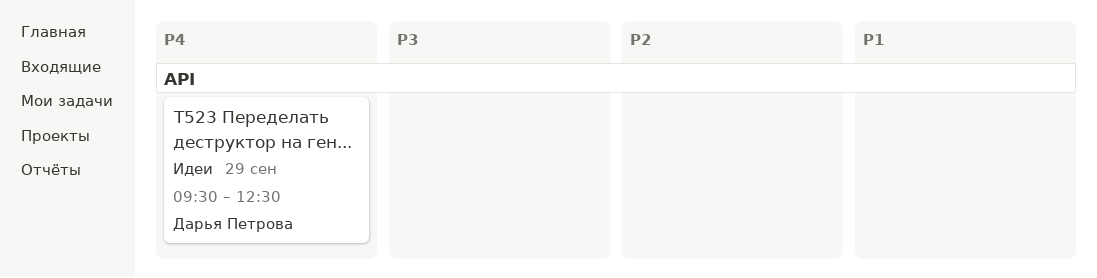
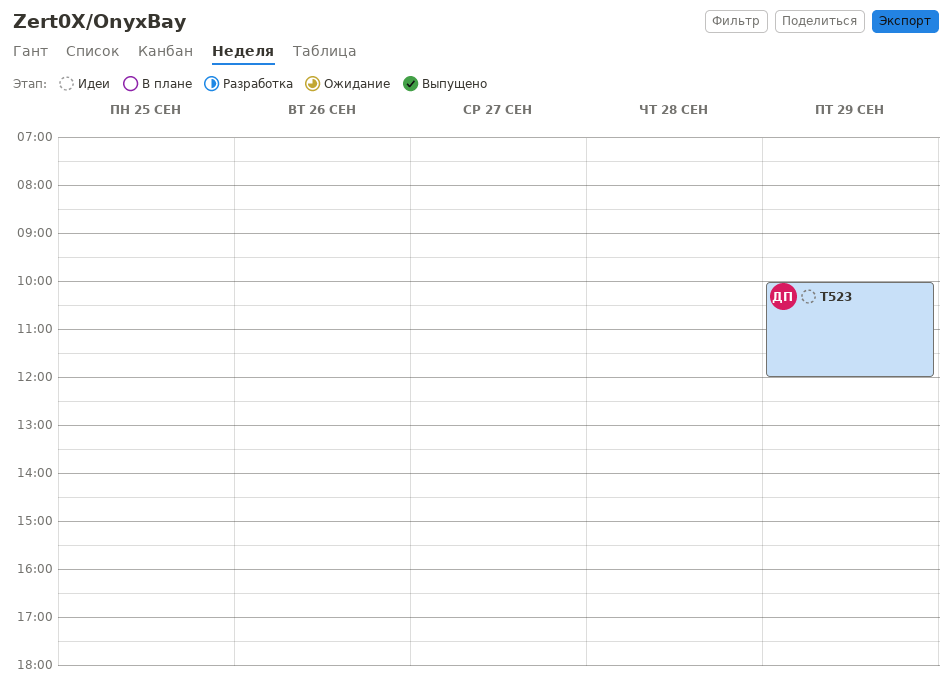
T523, begins: 09:30 -> 10:00
T523, ends: 12:30 -> 12:00

